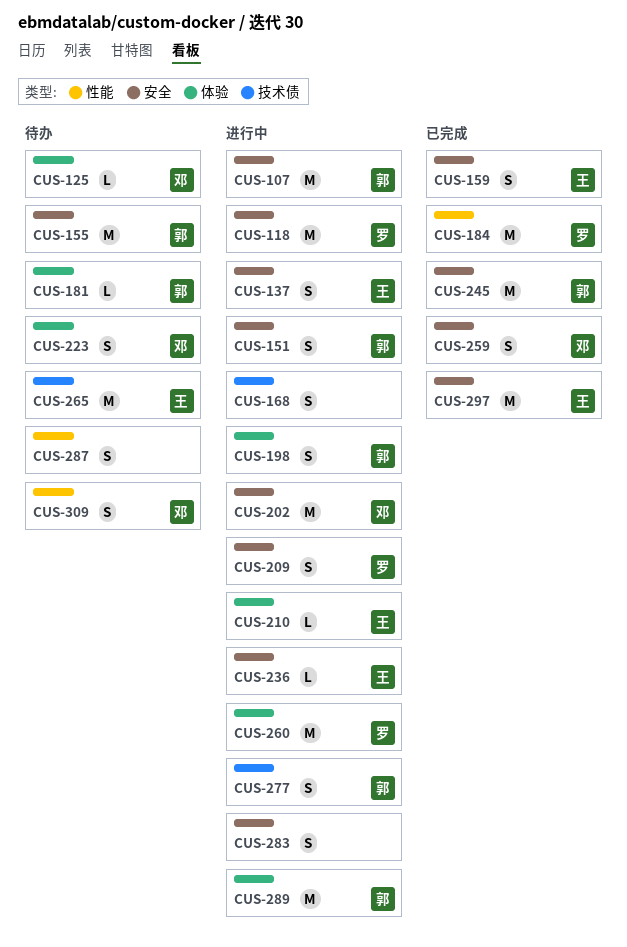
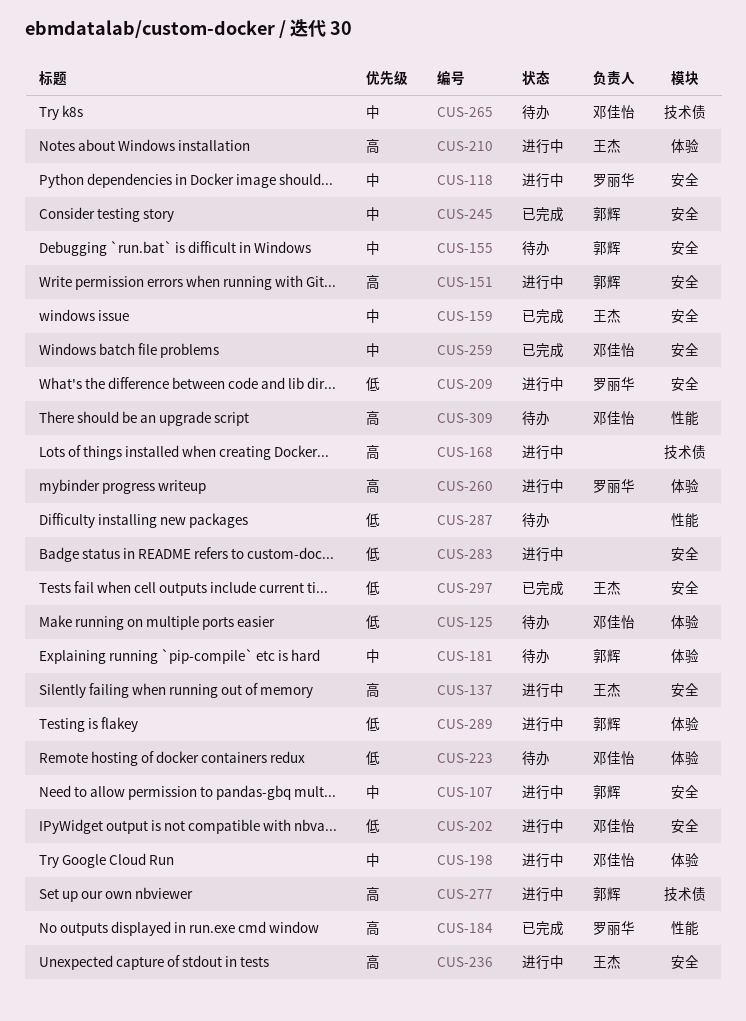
CUS-198, owner: 郭辉 -> 邓佳怡
CUS-265, owner: 王杰 -> 邓佳怡

